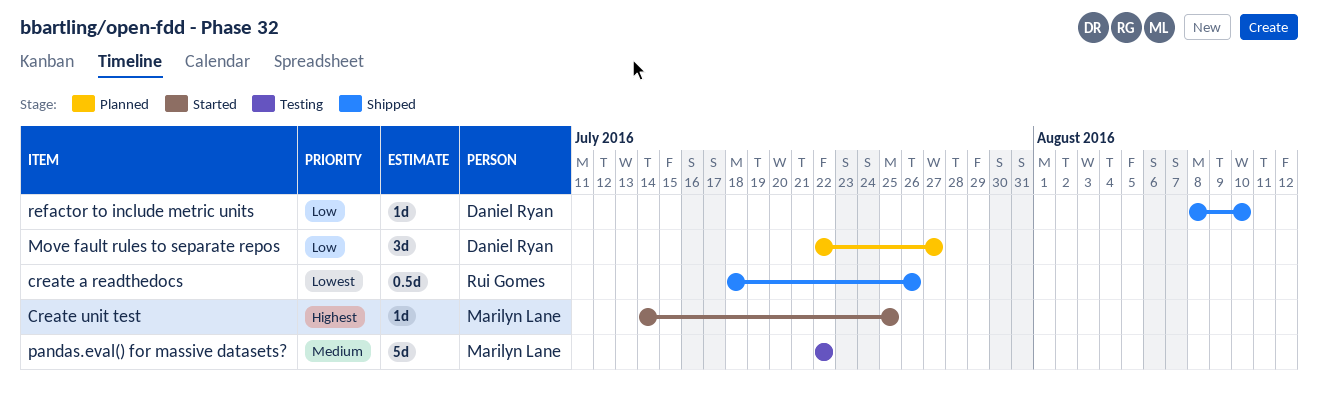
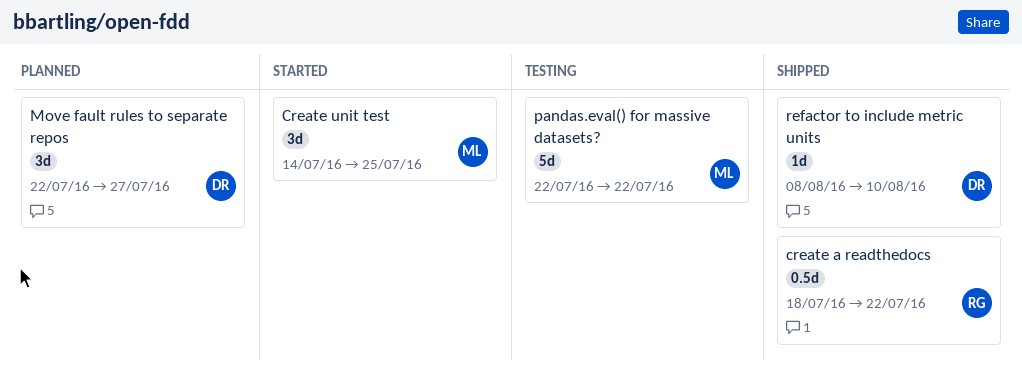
create a readthedocs, due: Jul 26 -> Jul 22
Create unit test, estimate: 1d -> 3d

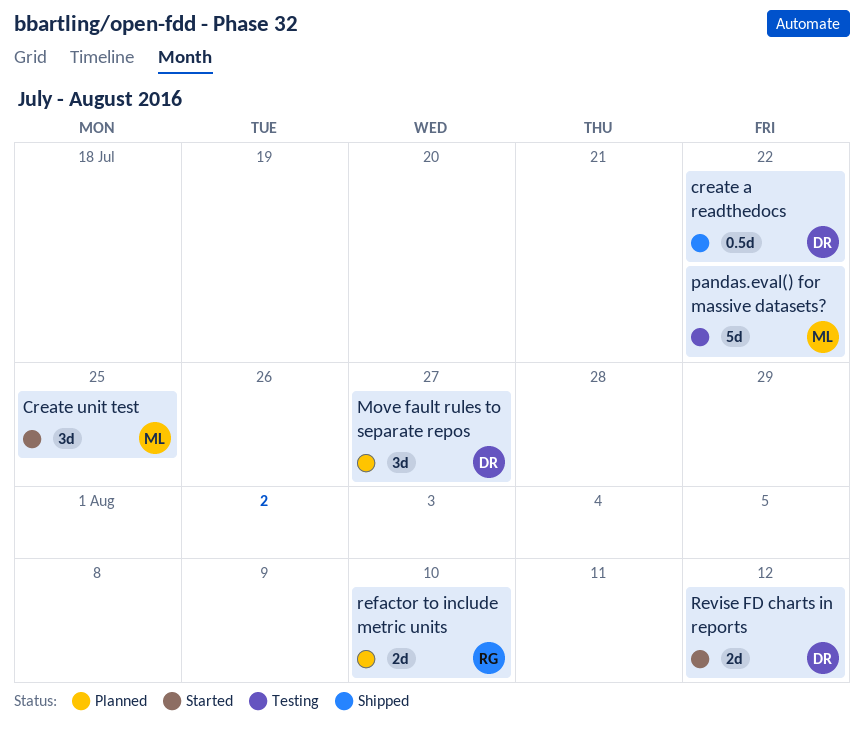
create a readthedocs, owner: RG -> DR
refactor to include metric units, status: Shipped -> Planned
refactor to include metric units, owner: DR -> RG
refactor to include metric units, estimate: 1d -> 2d
Revise FD charts in reports: none -> present

